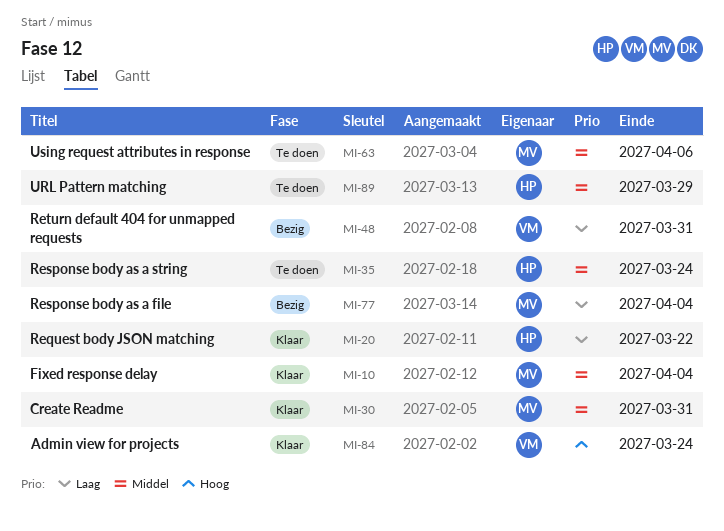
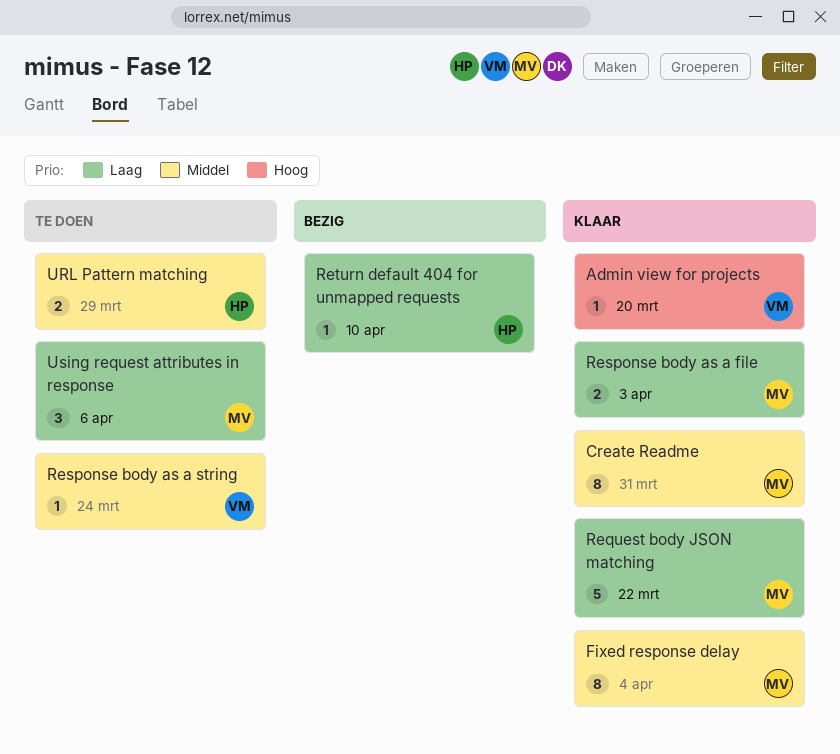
Admin view for projects, due: Mar 24 -> Mar 20
Request body JSON matching, owner: HP -> MV
Response body as a file, status: Bezig -> Klaar
Response body as a file, due: Apr 4 -> Apr 3
Response body as a string, owner: HP -> VM
Return default 404 for unmapped requests, owner: VM -> HP
Return default 404 for unmapped requests, due: Mar 31 -> Apr 10
Using request attributes in response, priority: Middel -> Laag

